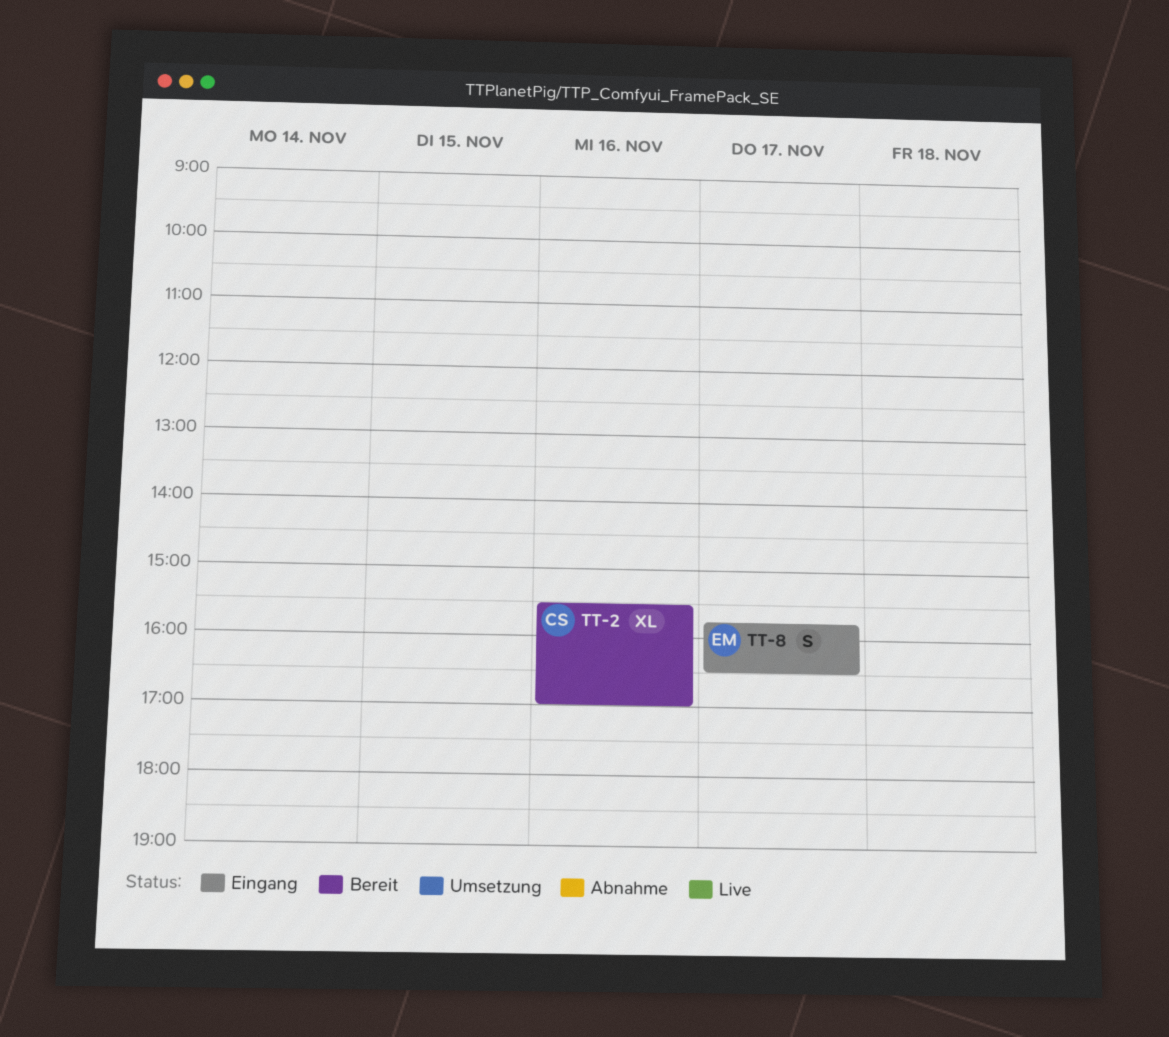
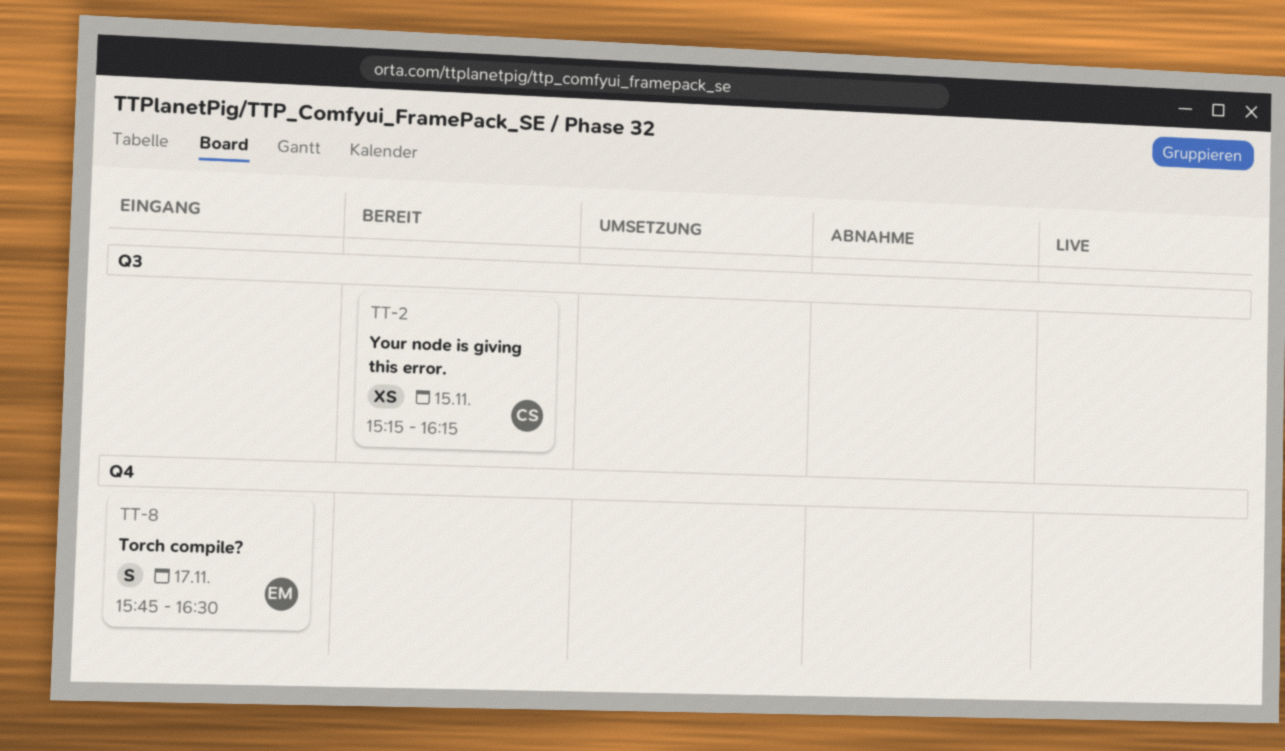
TT-2, estimate: XL -> XS
TT-2, day: Nov 16 -> Nov 15
TT-2, begins: 15:30 -> 15:15
TT-2, ends: 17:00 -> 16:15

